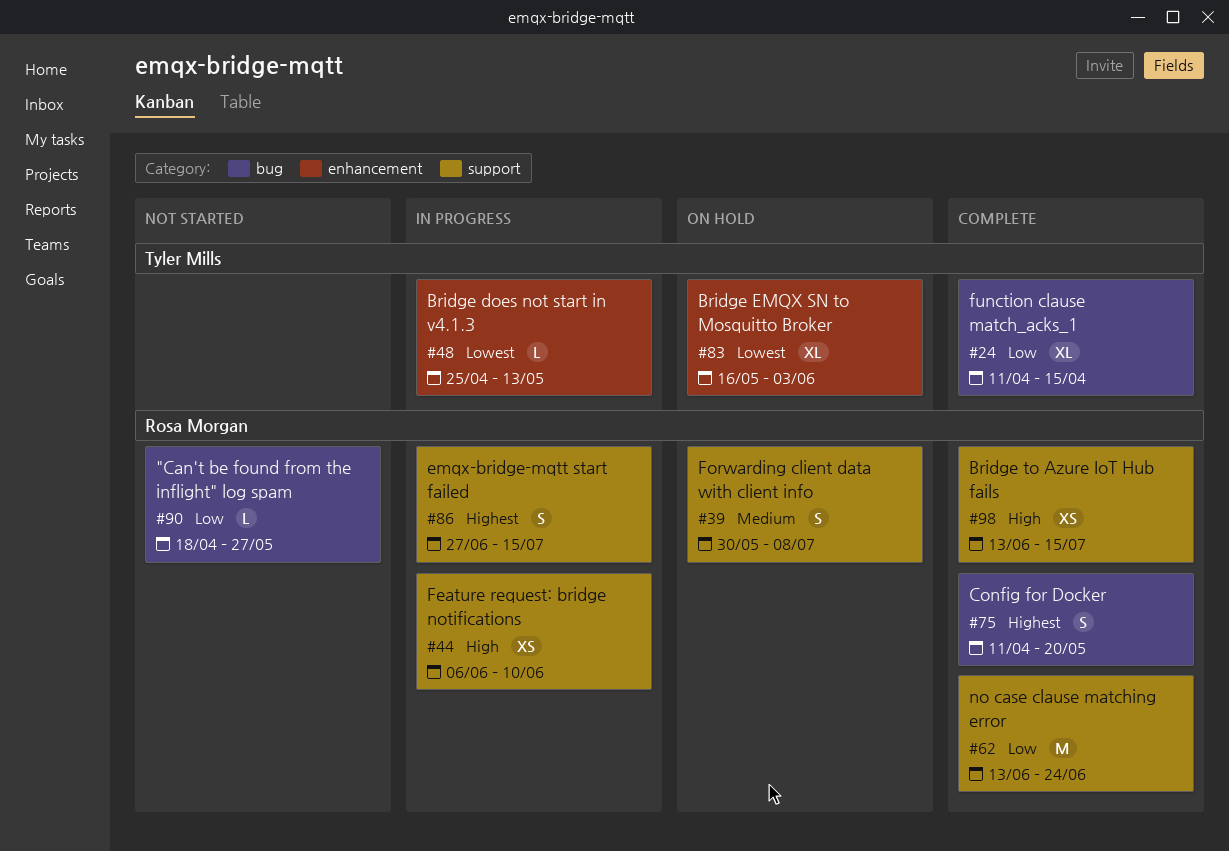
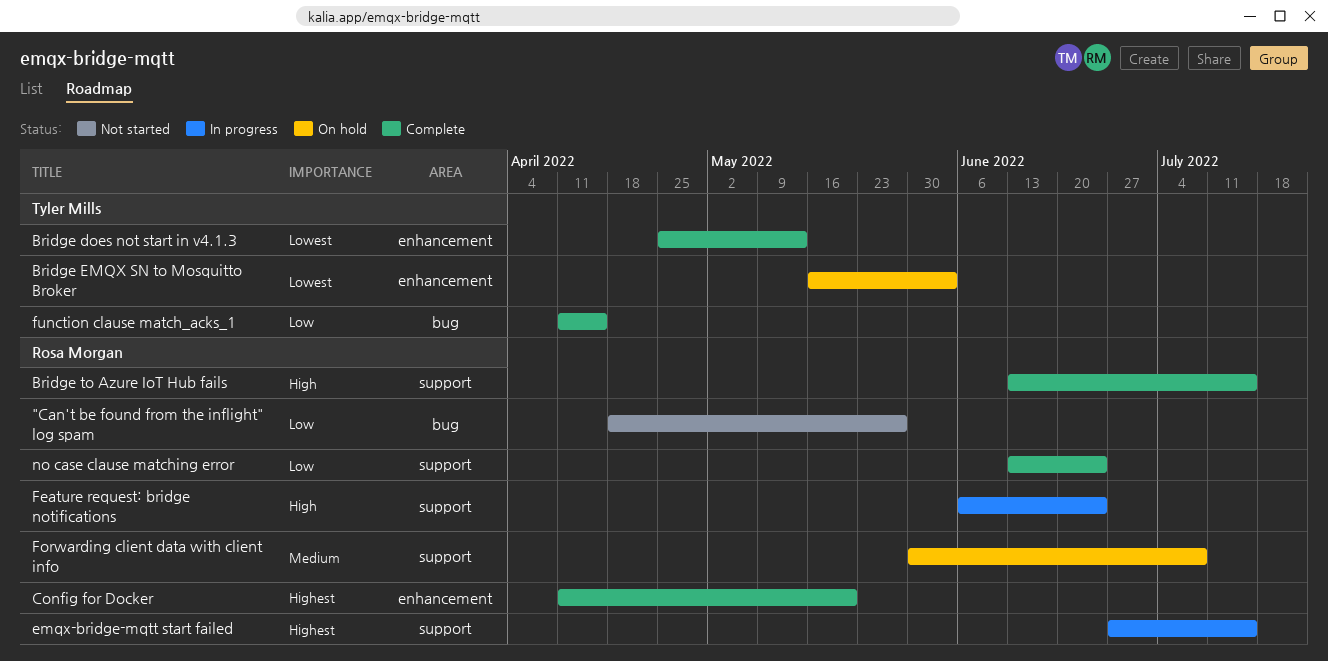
Bridge does not start in v4.1.3, status: In progress -> Complete
Config for Docker, label: bug -> enhancement
Feature request: bridge notifications, due: Jun 10 -> Jun 24

